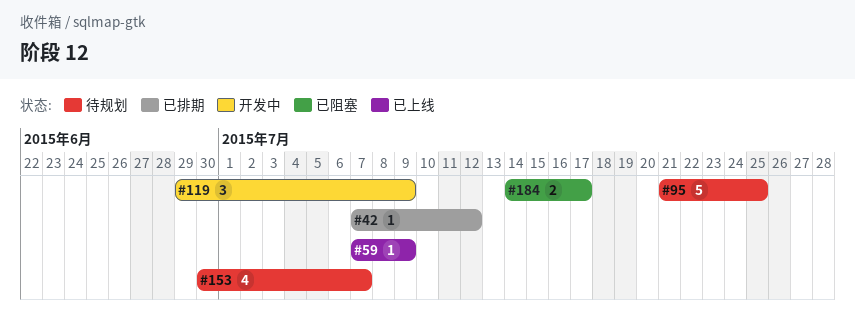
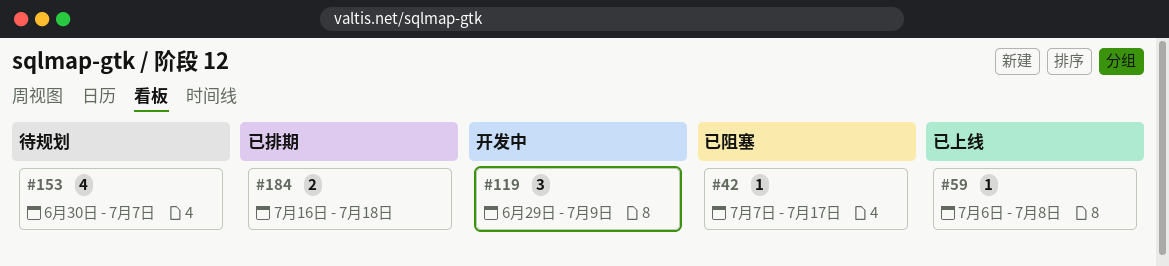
#42, status: 已排期 -> 已阻塞
#42, due: Jul 12 -> Jul 17
#59, start: Jul 7 -> Jul 6
#59, due: Jul 9 -> Jul 8
#95: present -> none
#184, status: 已阻塞 -> 已排期
#184, start: Jul 14 -> Jul 16
#184, due: Jul 17 -> Jul 18

